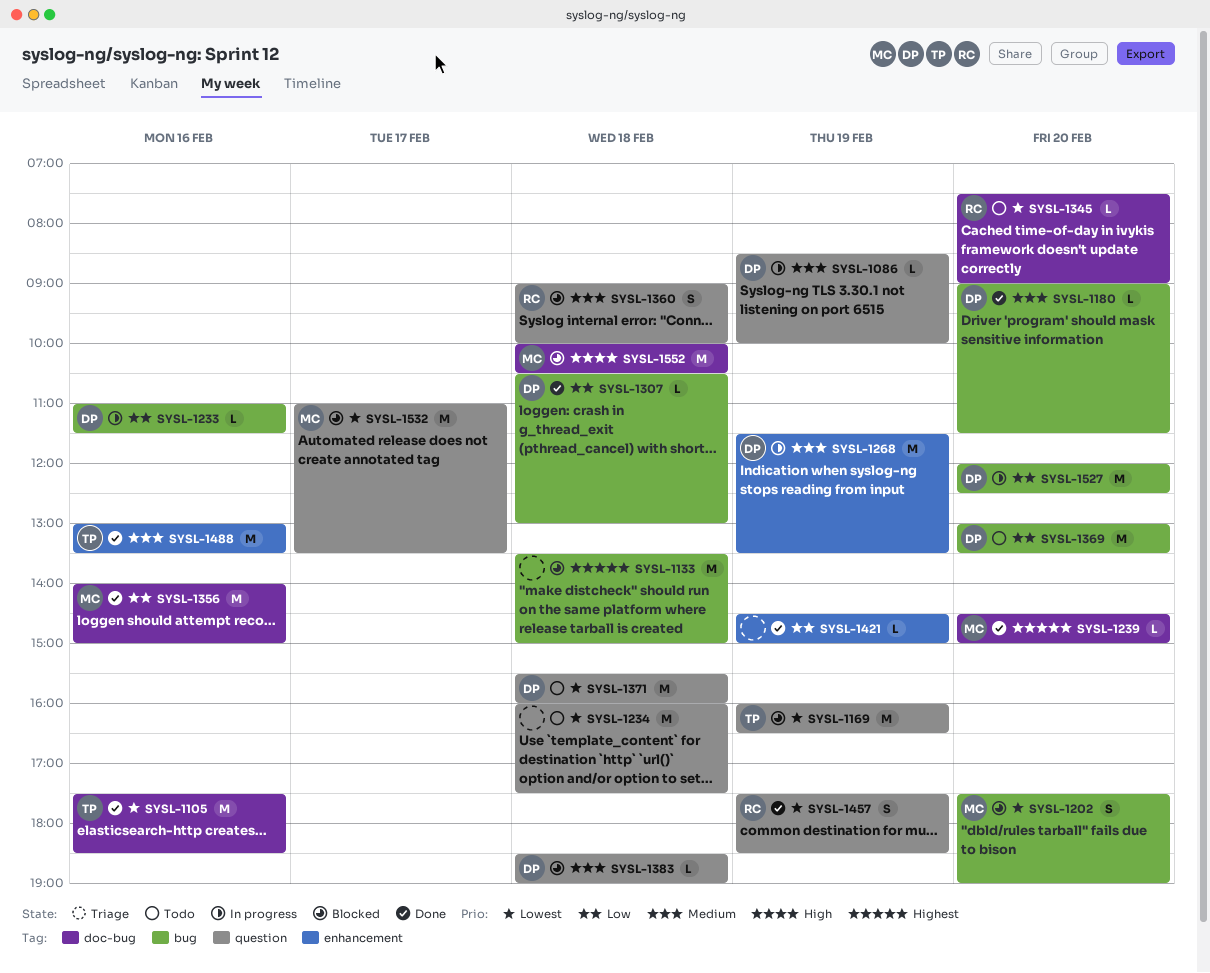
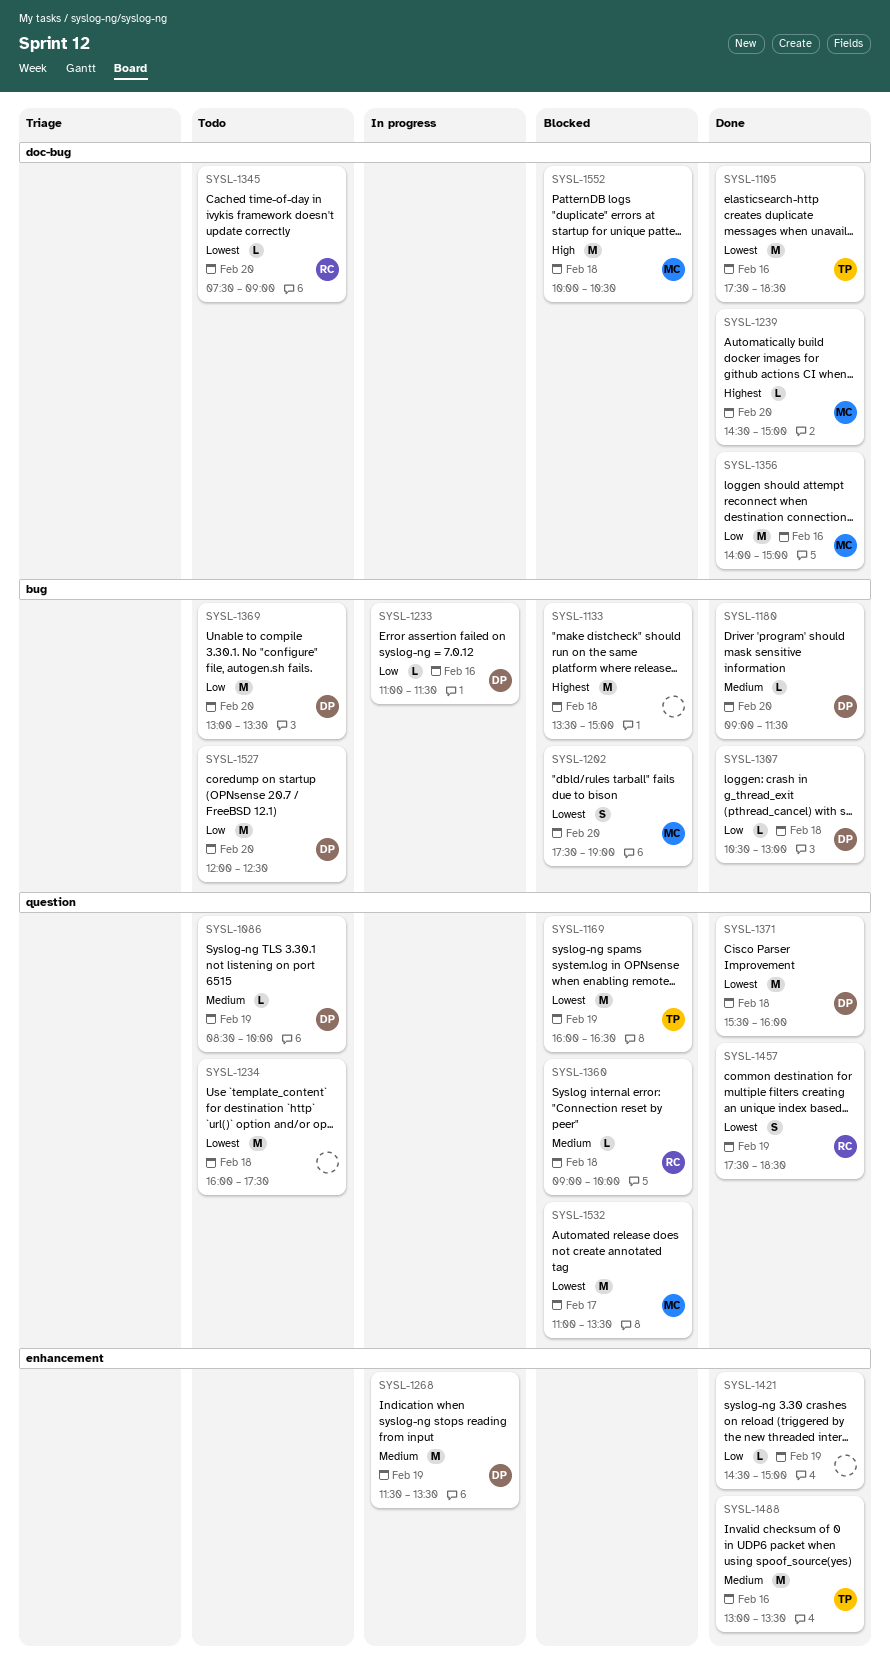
SYSL-1086, status: In progress -> Todo
SYSL-1360, estimate: S -> L
SYSL-1371, status: Todo -> Done
SYSL-1383: present -> none
SYSL-1527, status: In progress -> Todo

